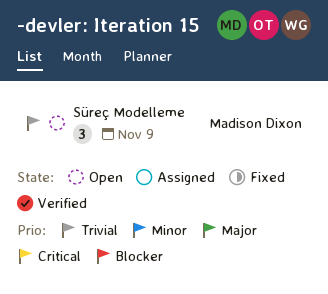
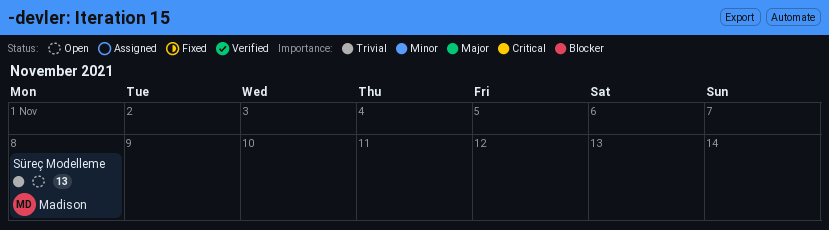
Süreç Modelleme, estimate: 3 -> 13
Süreç Modelleme, due: Nov 9 -> Nov 8

